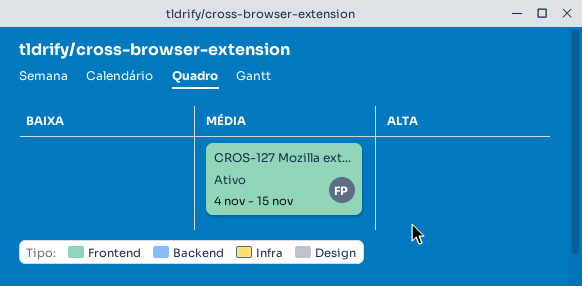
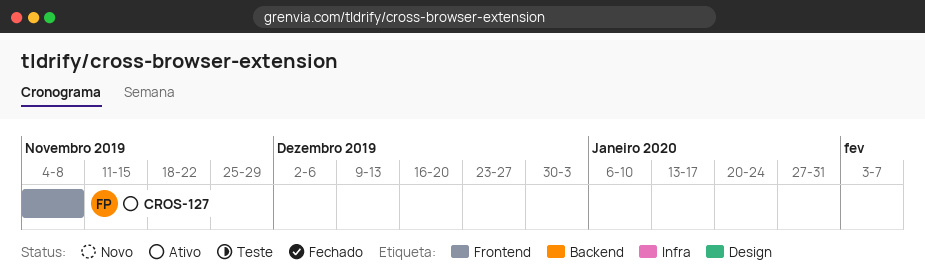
CROS-127, due: Nov 15 -> Nov 8

